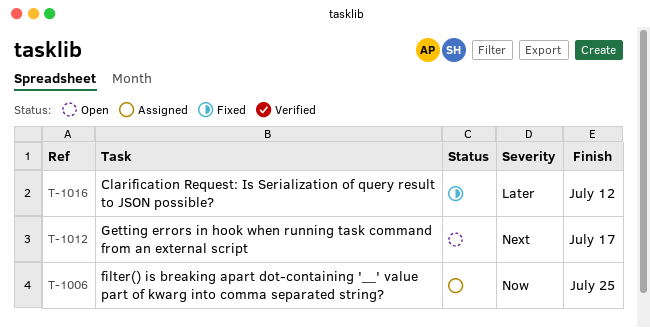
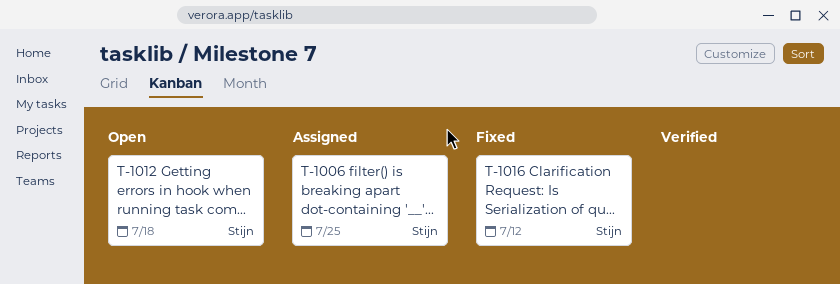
T-1012, due: Jul 17 -> Jul 18

